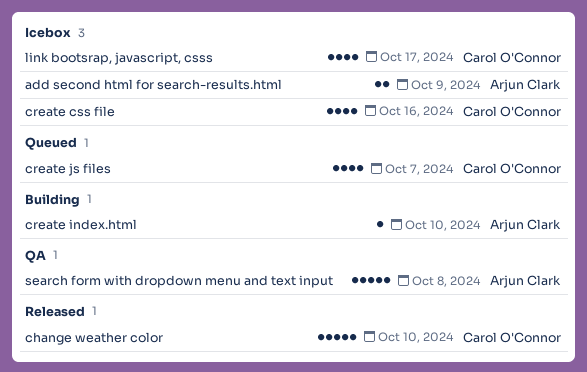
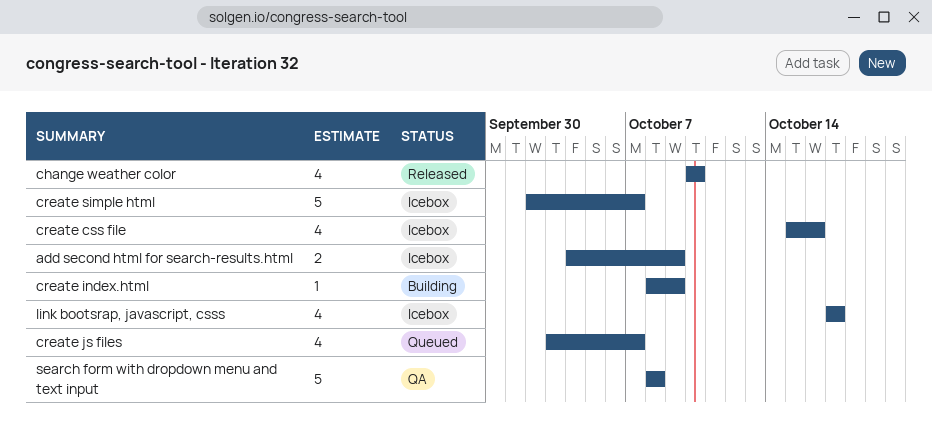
change weather color, estimate: 5 -> 4
create index.html, due: Oct 10 -> Oct 9
create simple html: none -> present

